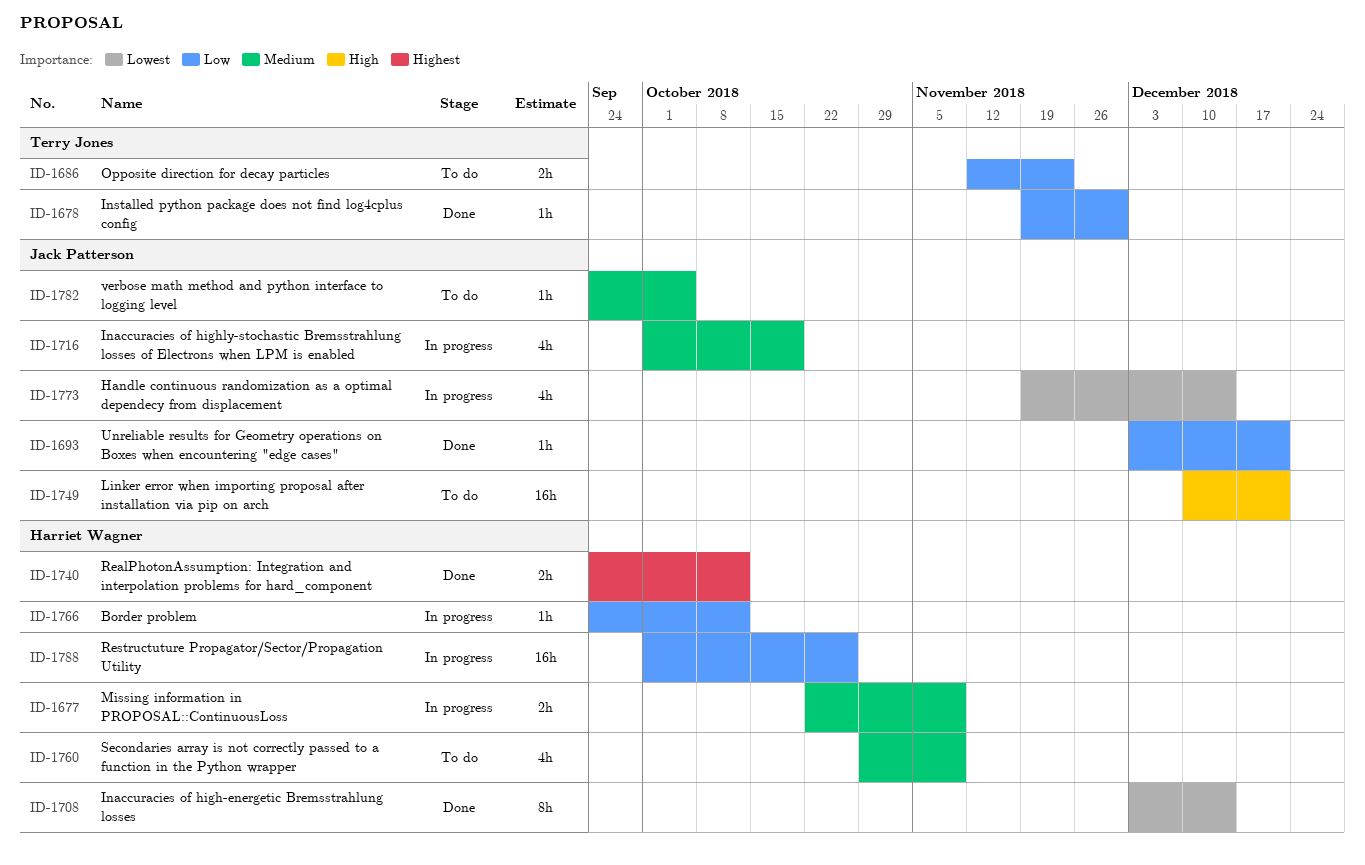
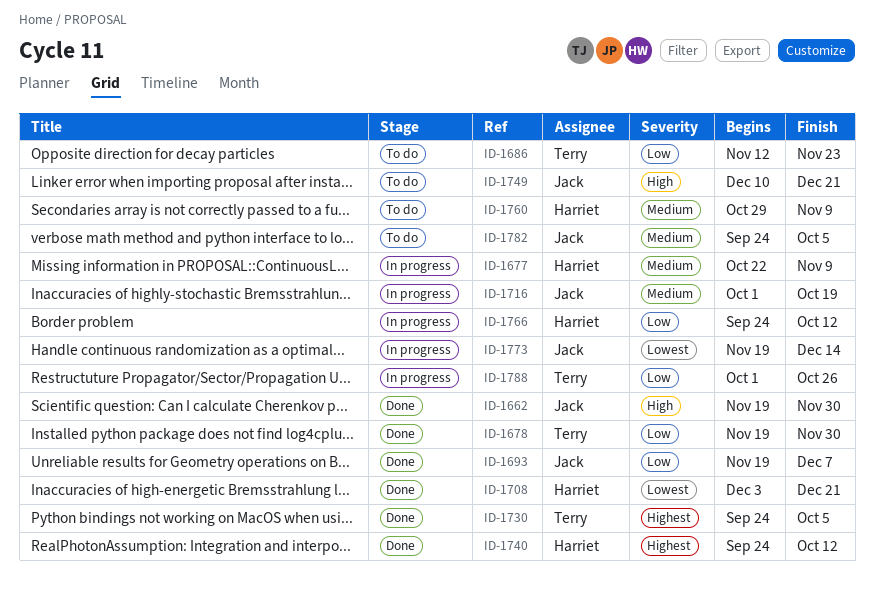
ID-1662: none -> present
ID-1693, start: Dec 3 -> Nov 19
ID-1693, due: Dec 21 -> Dec 7
ID-1708, due: Dec 14 -> Dec 21
ID-1730: none -> present
ID-1788, owner: Harriet Wagner -> Terry Jones

